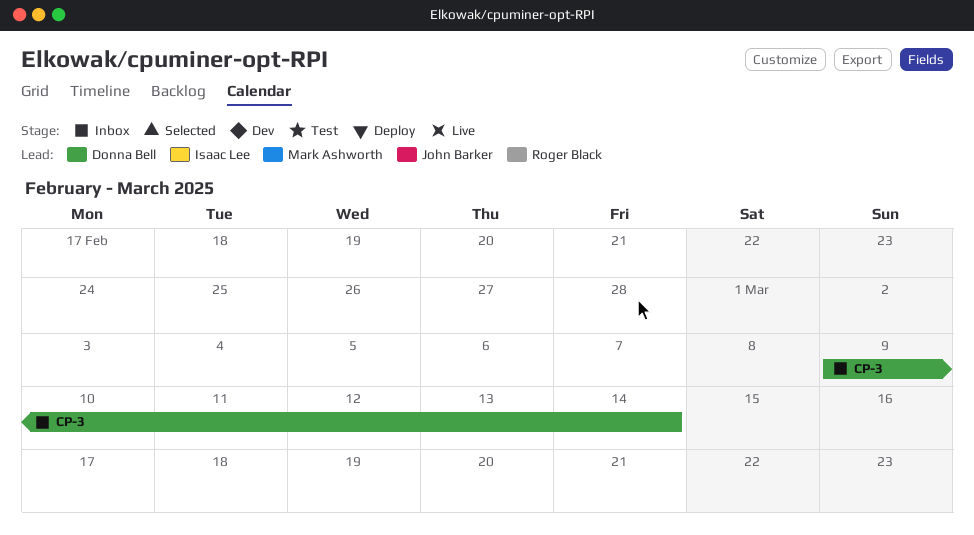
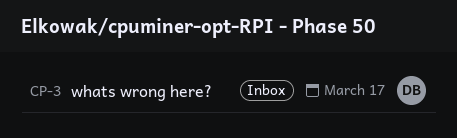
CP-3, due: Mar 14 -> Mar 17

